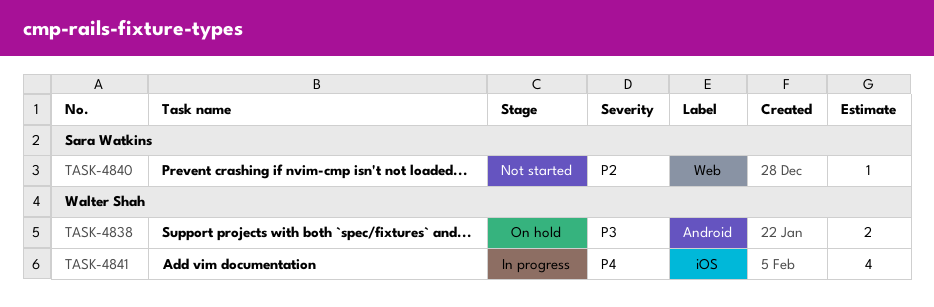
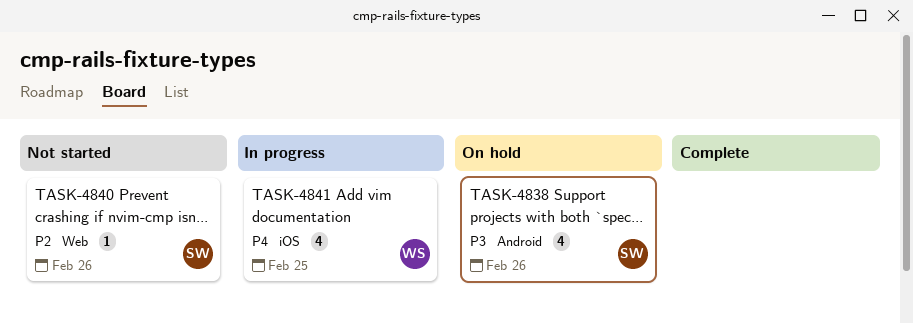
TASK-4838, owner: Walter Shah -> Sara Watkins
TASK-4838, estimate: 2 -> 4

